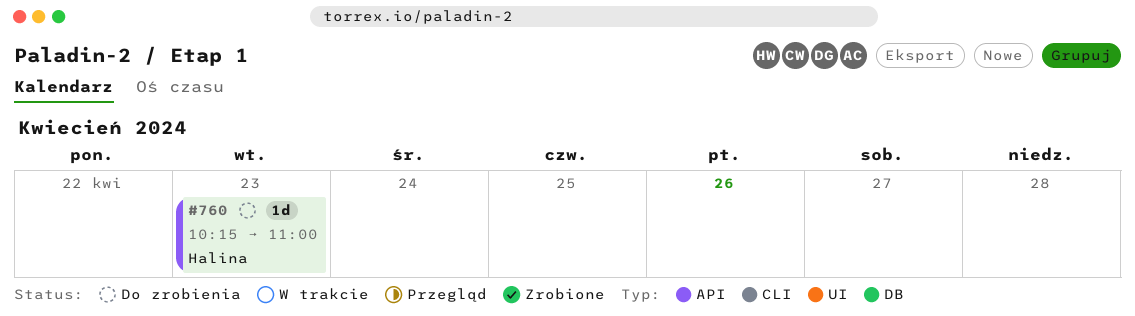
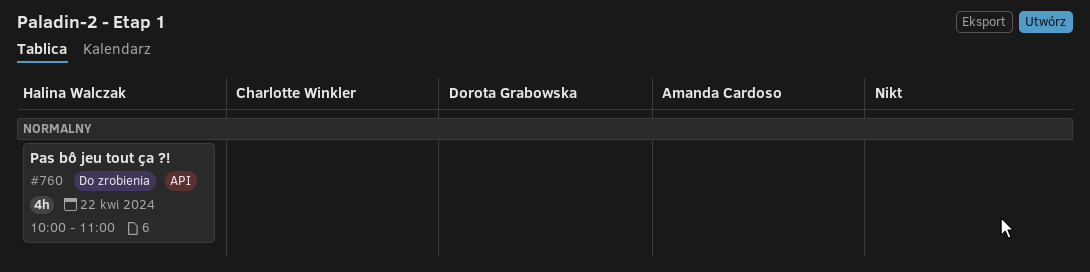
#760, estimate: 1d -> 4h
#760, day: Apr 23 -> Apr 22
#760, begins: 10:15 -> 10:00

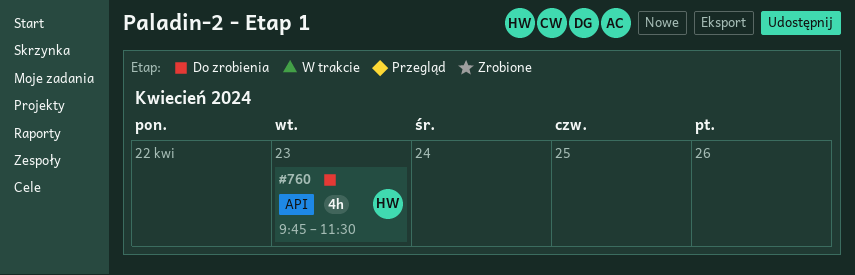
#760, day: Apr 22 -> Apr 23
#760, begins: 10:00 -> 09:45
#760, ends: 11:00 -> 11:30

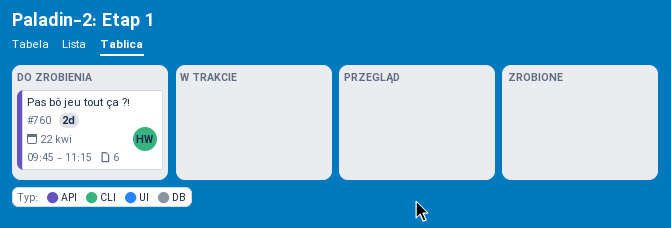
#760, estimate: 4h -> 2d
#760, day: Apr 23 -> Apr 22
#760, ends: 11:30 -> 11:15

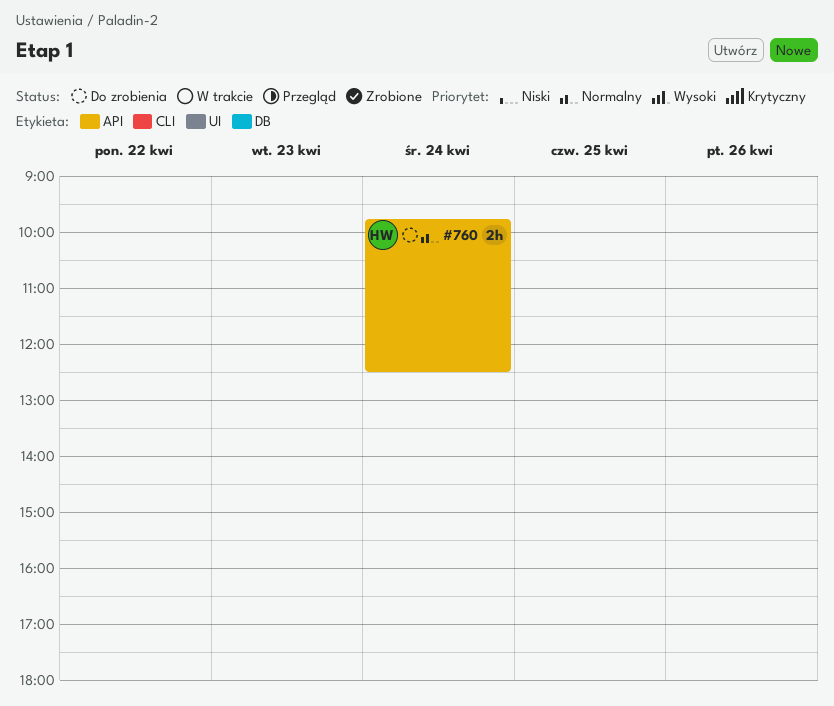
#760, estimate: 2d -> 2h
#760, day: Apr 22 -> Apr 24
#760, ends: 11:15 -> 12:30

